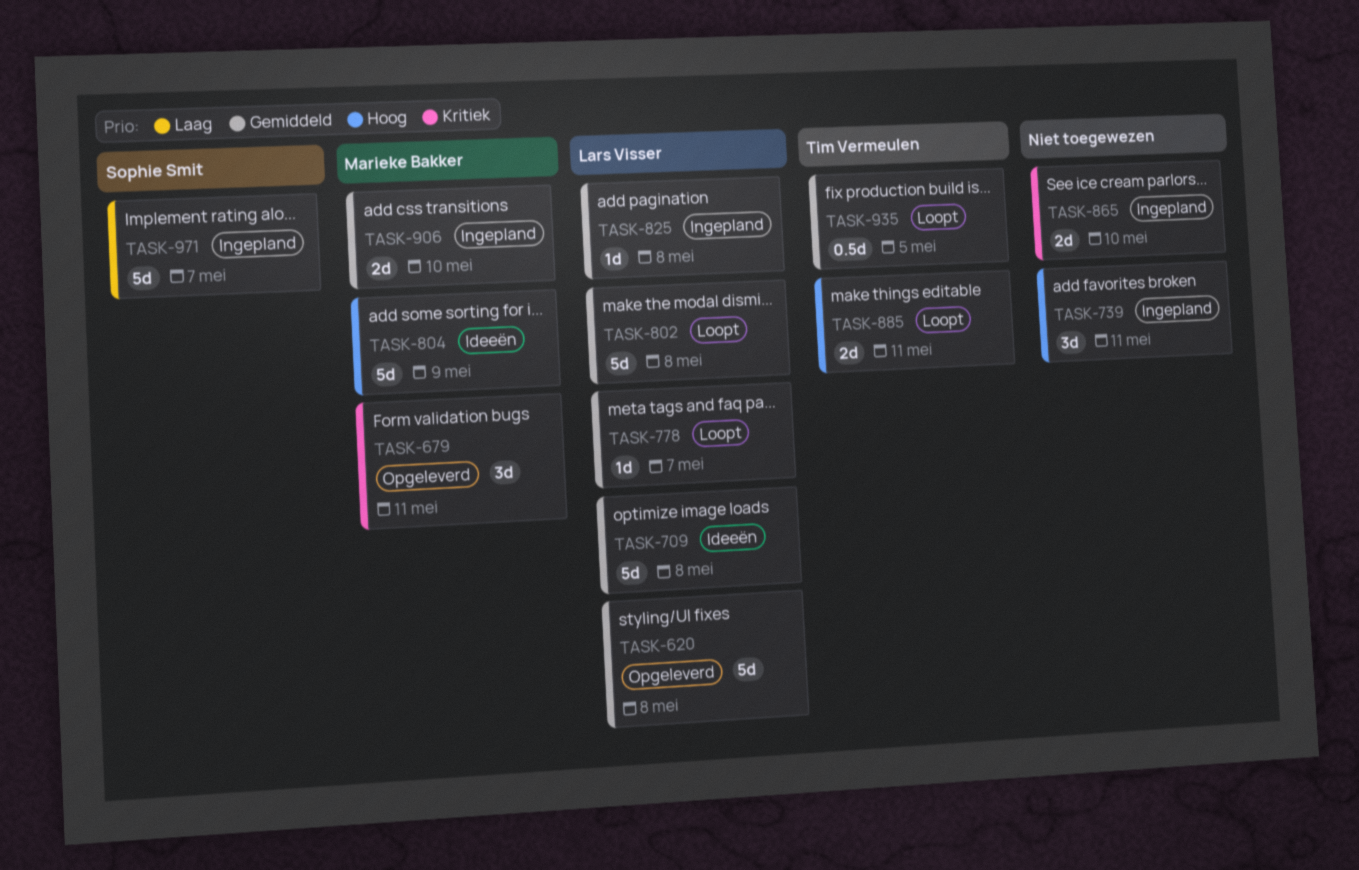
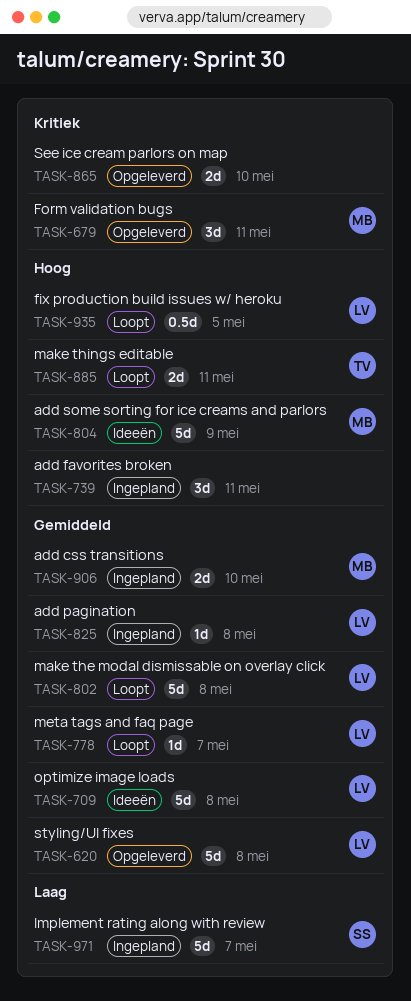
TASK-865, status: Ingepland -> Opgeleverd
TASK-935, owner: Tim Vermeulen -> Lars Visser
TASK-935, priority: Gemiddeld -> Hoog

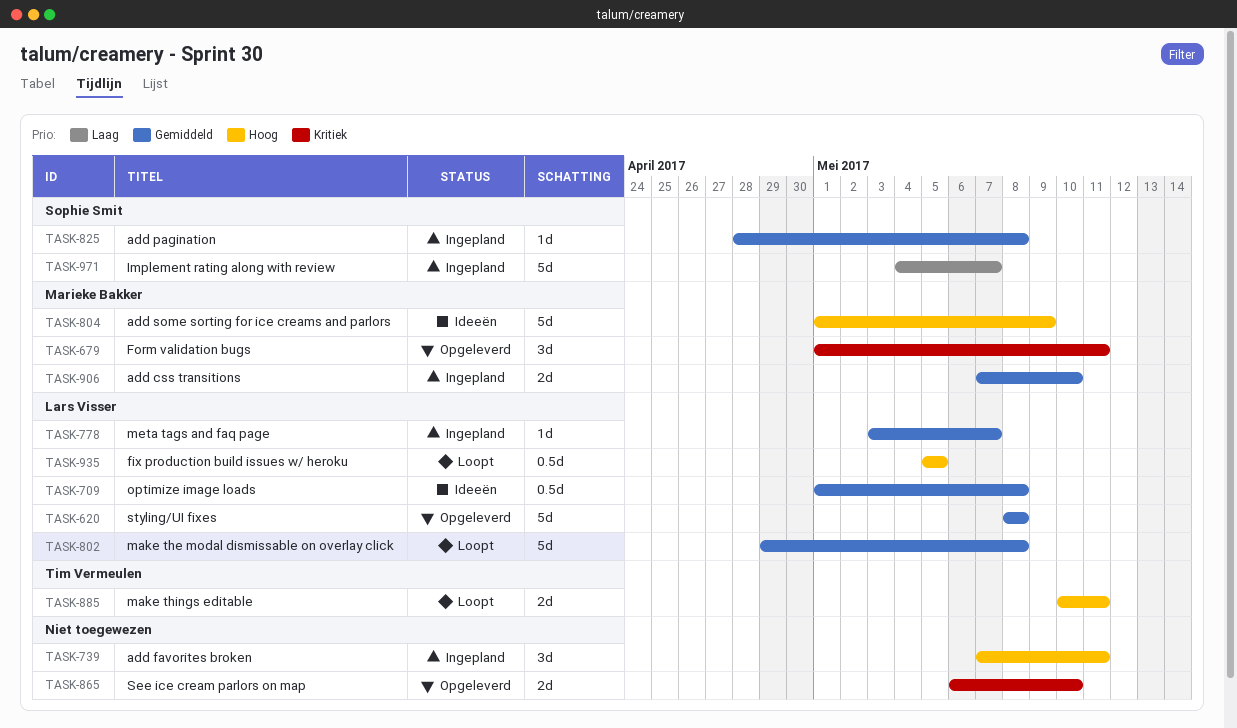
TASK-709, estimate: 5d -> 0.5d
TASK-778, status: Loopt -> Ingepland
TASK-825, owner: Lars Visser -> Sophie Smit

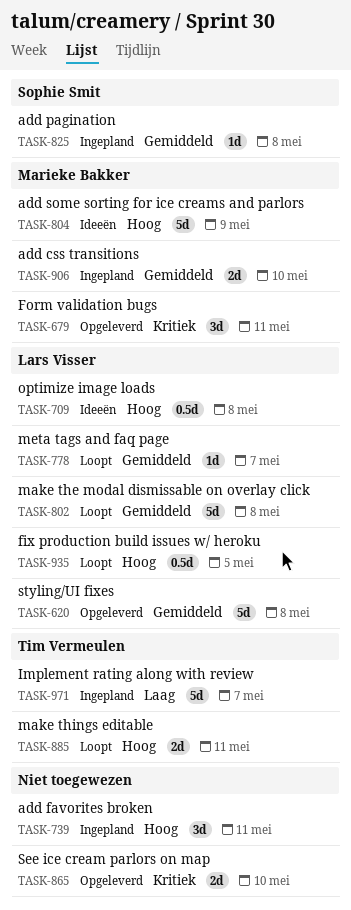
TASK-709, priority: Gemiddeld -> Hoog
TASK-778, status: Ingepland -> Loopt
TASK-971, owner: Sophie Smit -> Tim Vermeulen

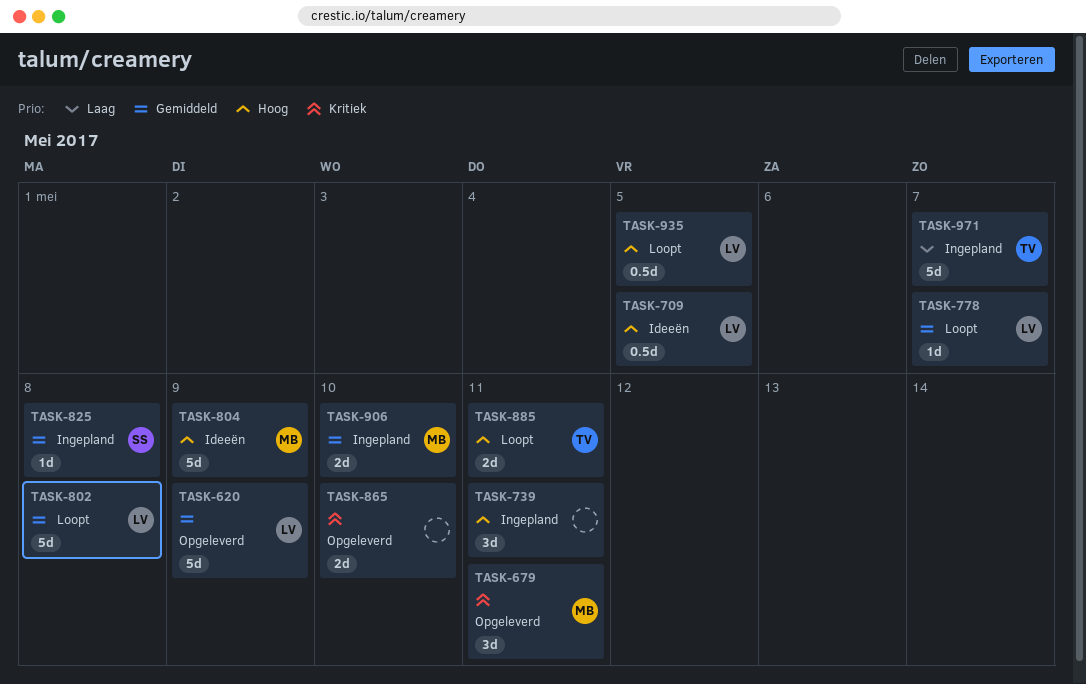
TASK-620, due: May 8 -> May 9
TASK-709, due: May 8 -> May 5

